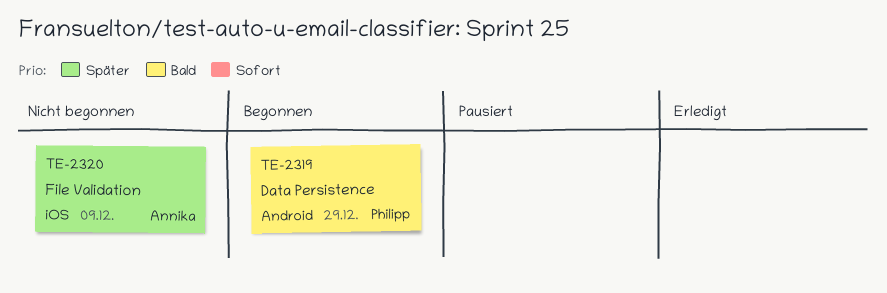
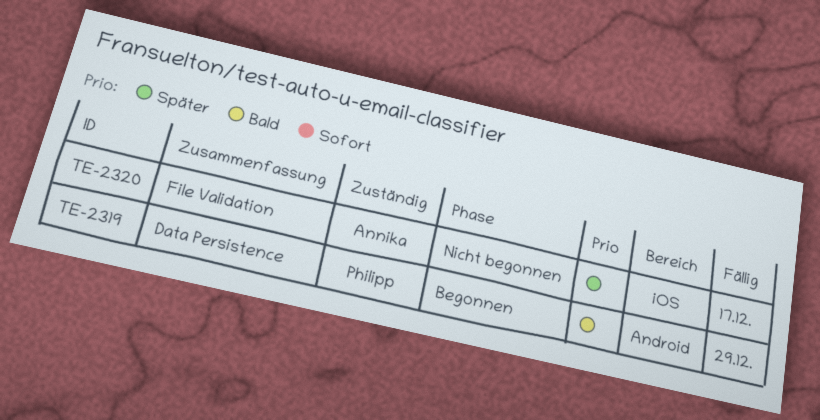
TE-2320, due: Dec 9 -> Dec 17

